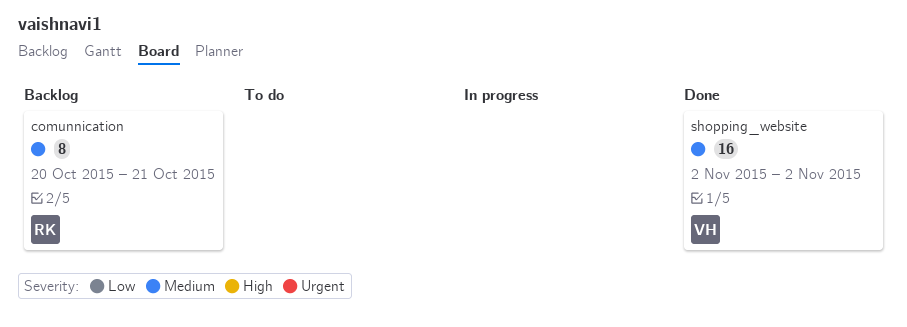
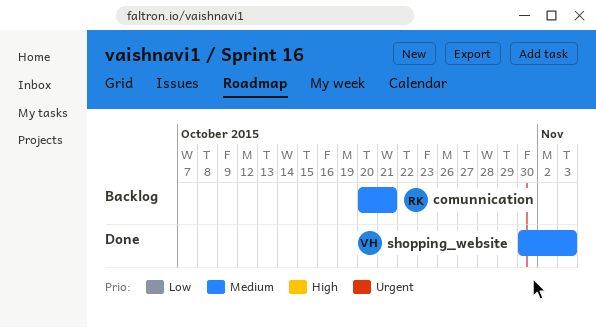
shopping_website, start: Nov 2 -> Oct 30
shopping_website, due: Nov 2 -> Nov 3

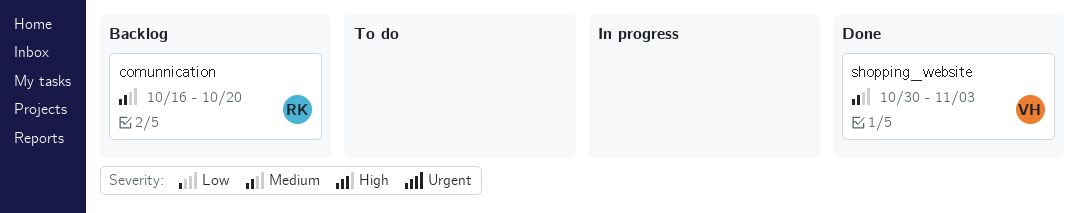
comunnication, start: Oct 20 -> Oct 16
comunnication, due: Oct 21 -> Oct 20

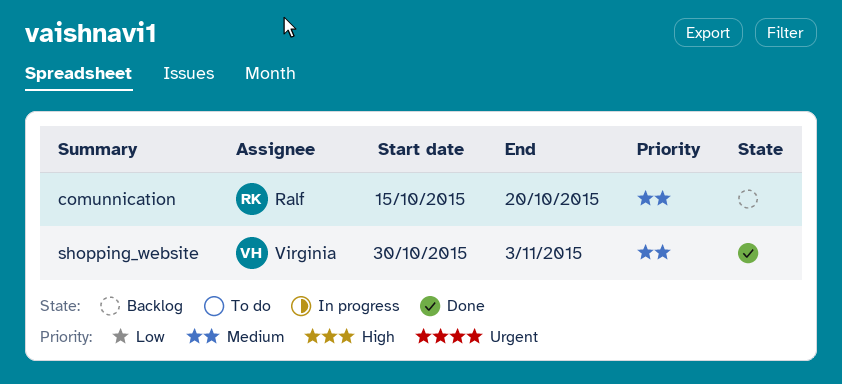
comunnication, start: Oct 16 -> Oct 15

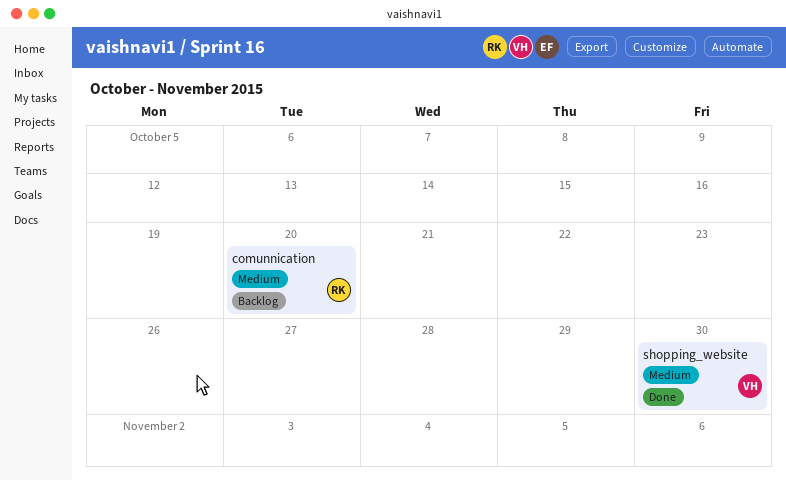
shopping_website, due: Nov 3 -> Oct 30

